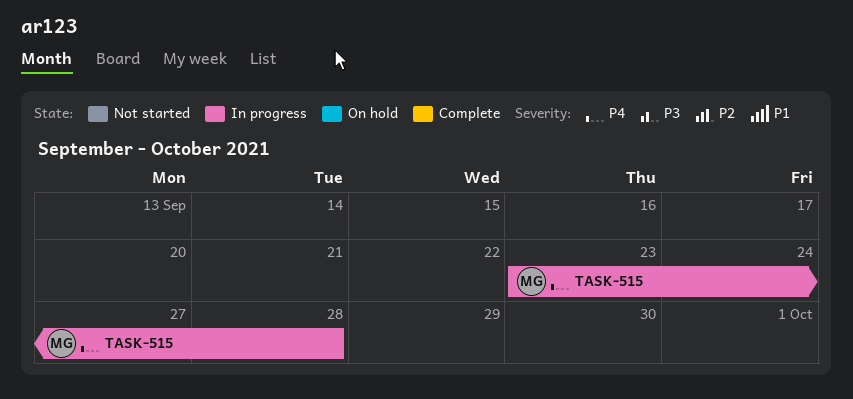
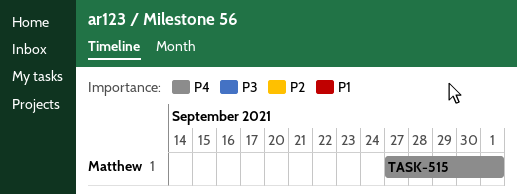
TASK-515, start: Sep 23 -> Sep 27
TASK-515, due: Sep 28 -> Oct 1

